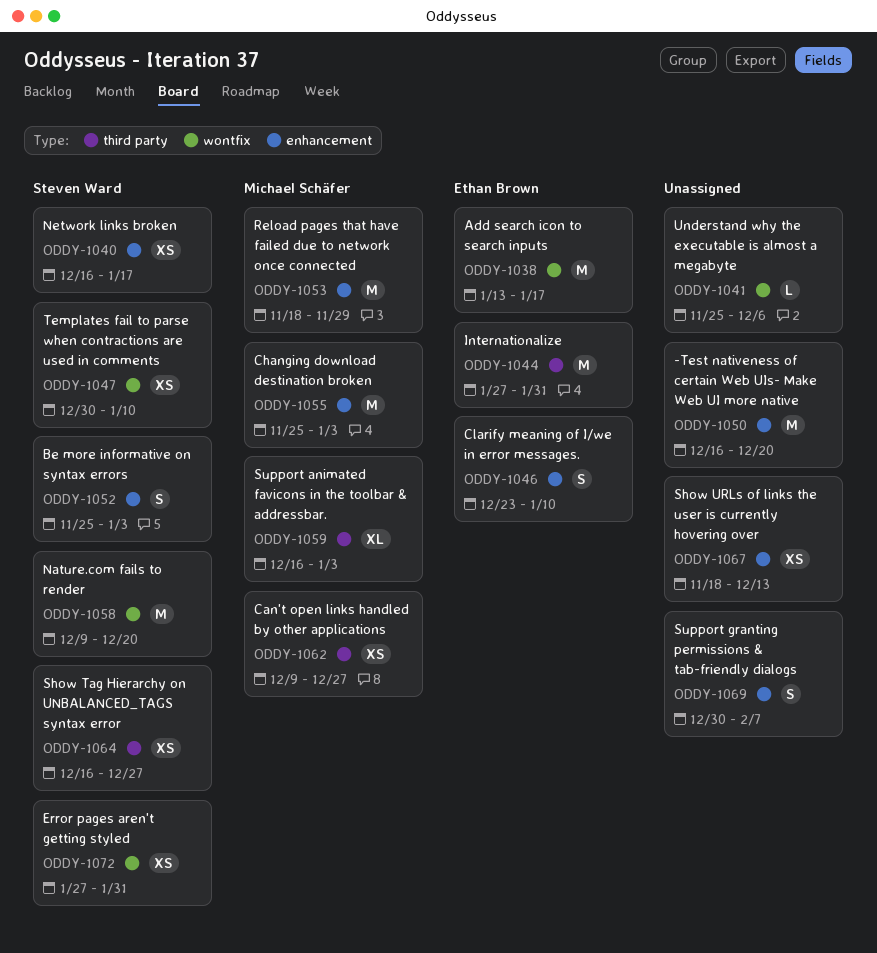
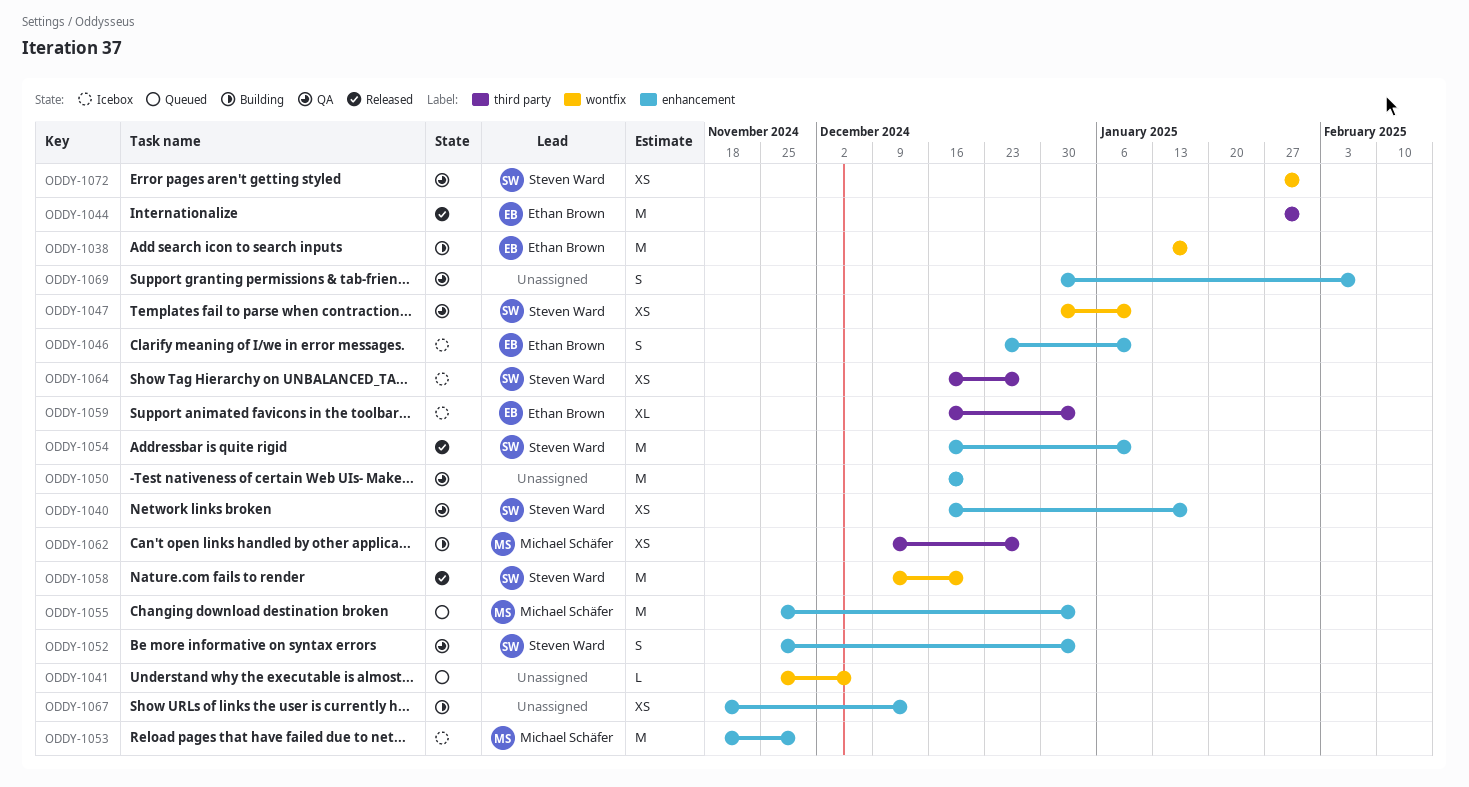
ODDY-1054: none -> present
ODDY-1059, owner: Michael Schäfer -> Ethan Brown

